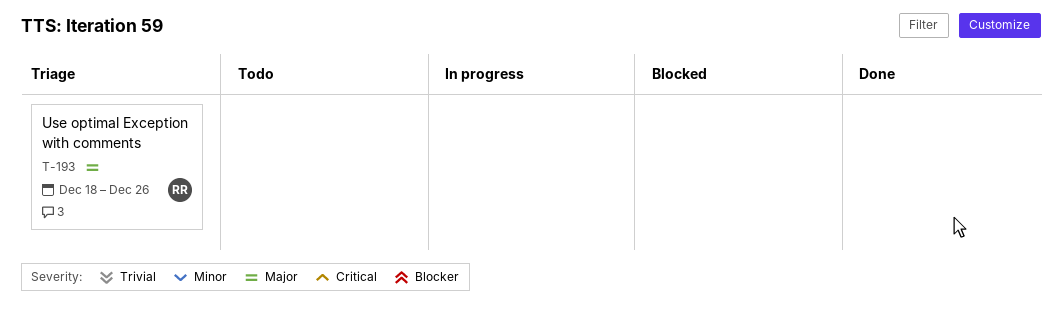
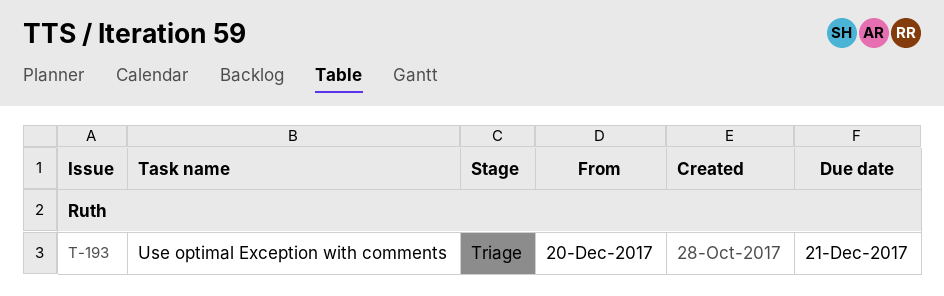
T-193, start: Dec 18 -> Dec 20
T-193, due: Dec 26 -> Dec 21

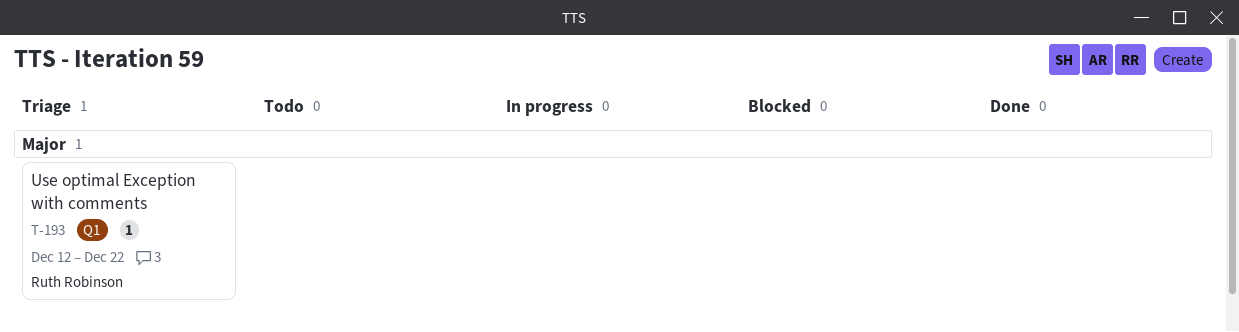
T-193, start: Dec 20 -> Dec 12
T-193, due: Dec 21 -> Dec 22

